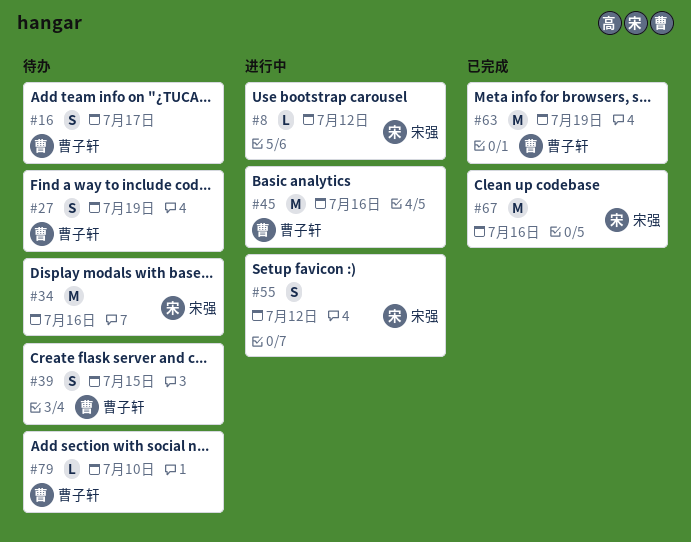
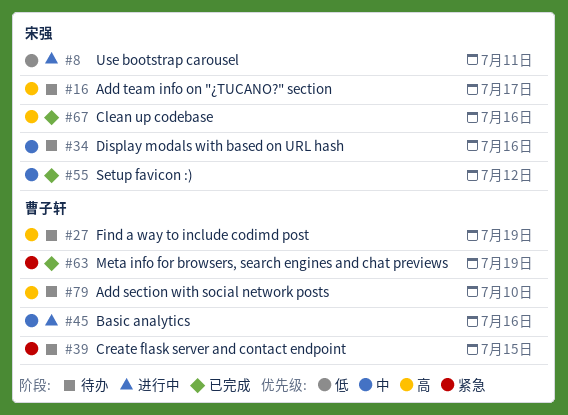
#8, due: Jul 12 -> Jul 11
#16, owner: 曹子轩 -> 宋强
#55, status: 进行中 -> 已完成

